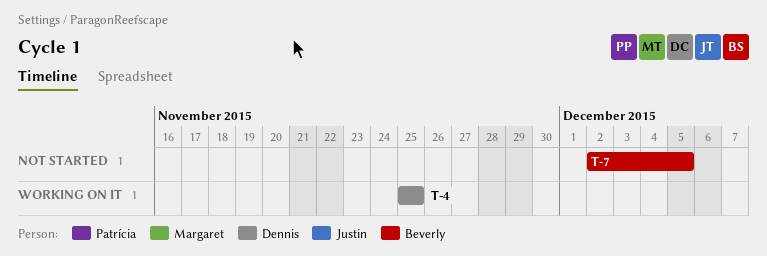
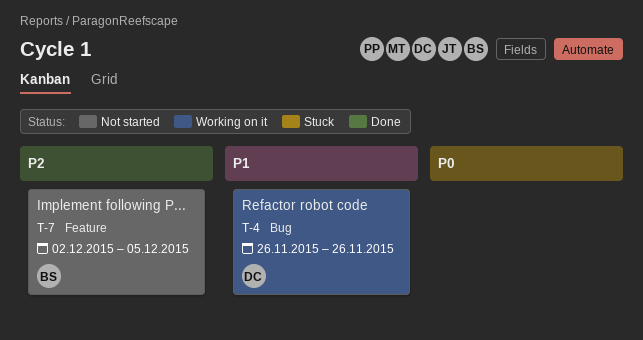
T-4, start: Nov 25 -> Nov 26
T-4, due: Nov 25 -> Nov 26

